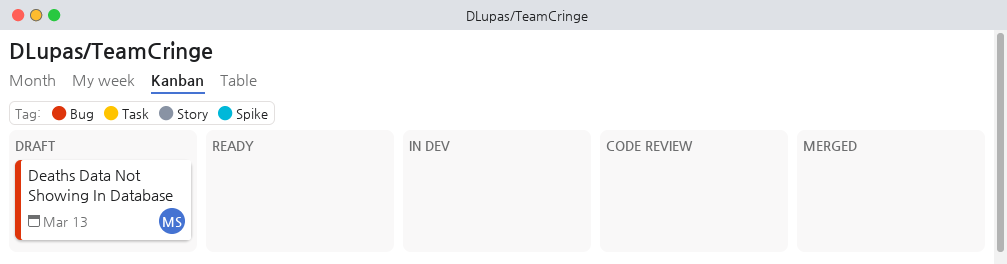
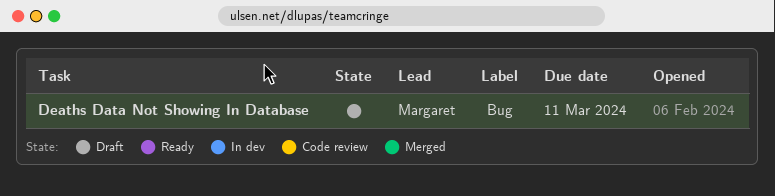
Deaths Data Not Showing In Database, due: Mar 13 -> Mar 11

